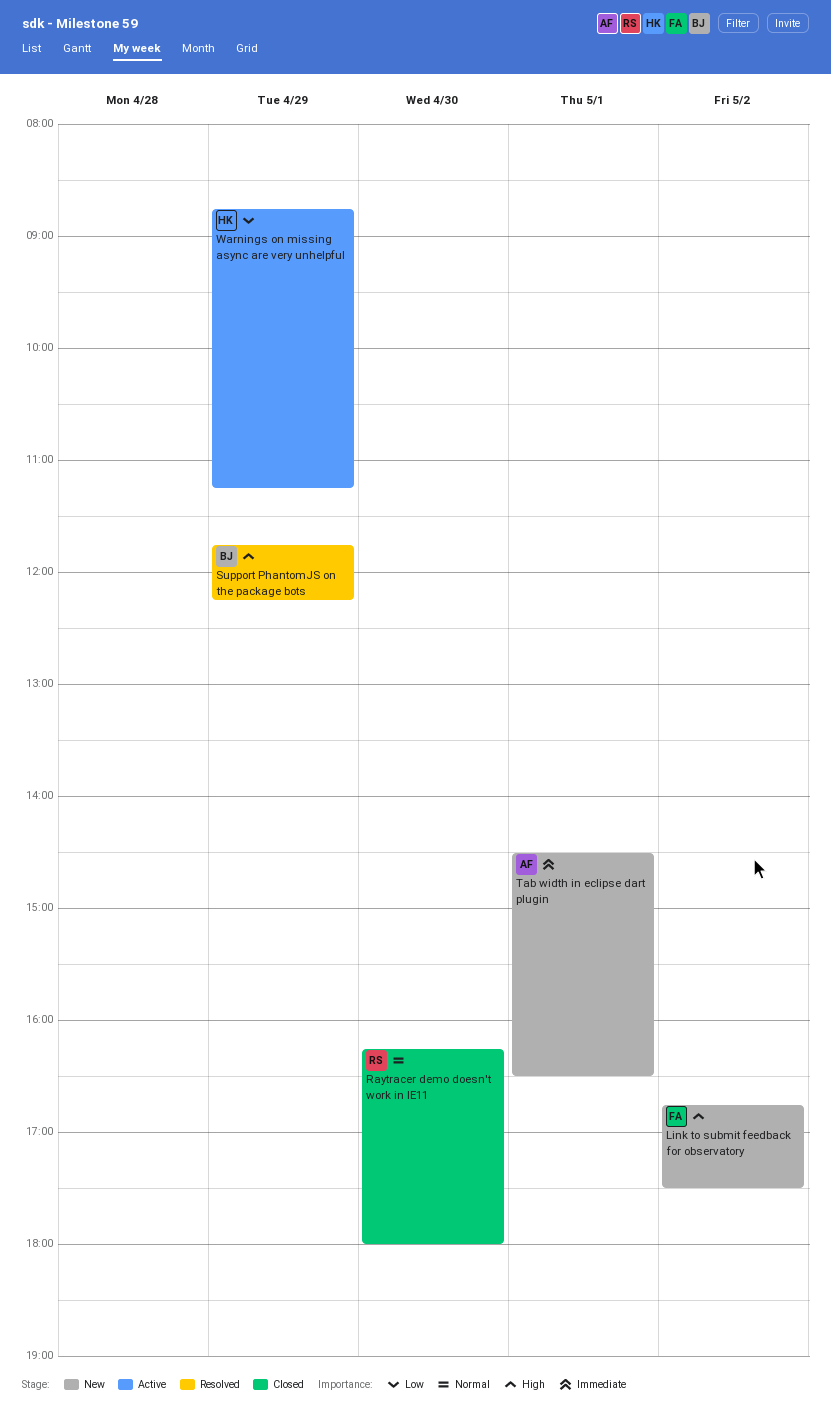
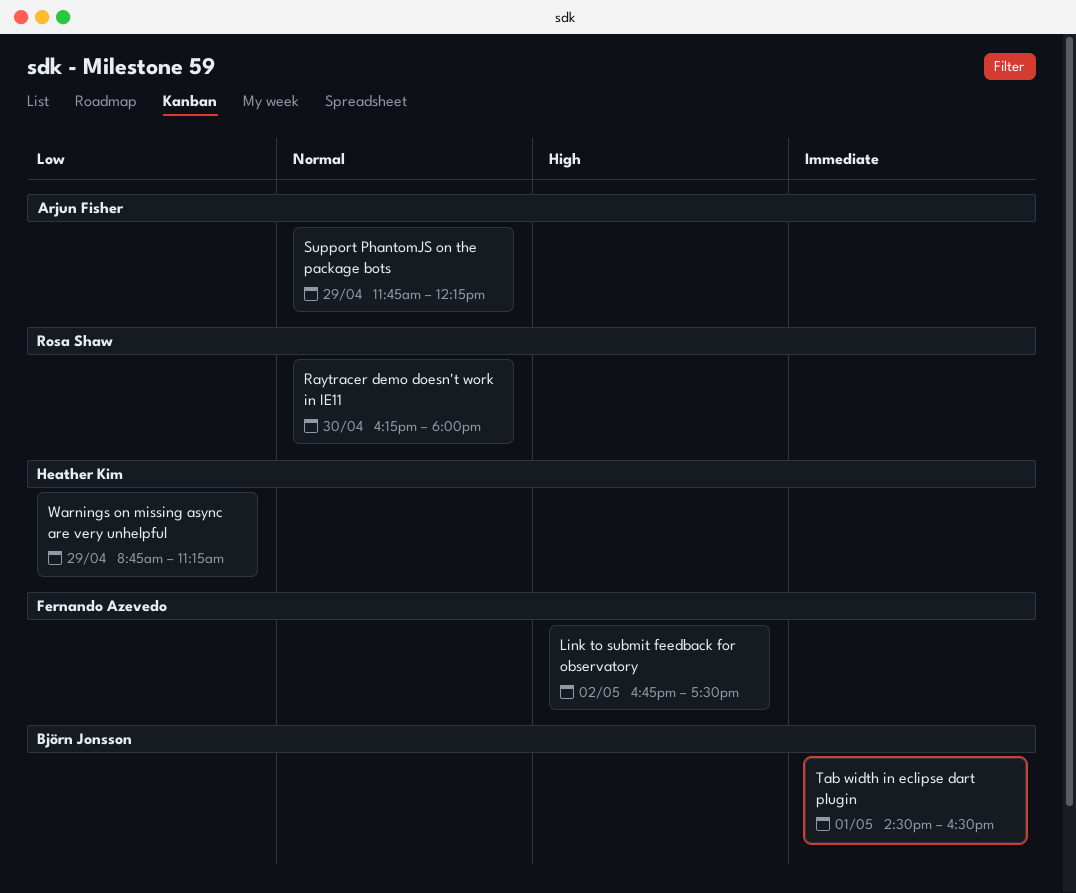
Support PhantomJS on the package bots, owner: Björn Jonsson -> Arjun Fisher
Support PhantomJS on the package bots, priority: High -> Normal
Tab width in eclipse dart plugin, owner: Arjun Fisher -> Björn Jonsson

